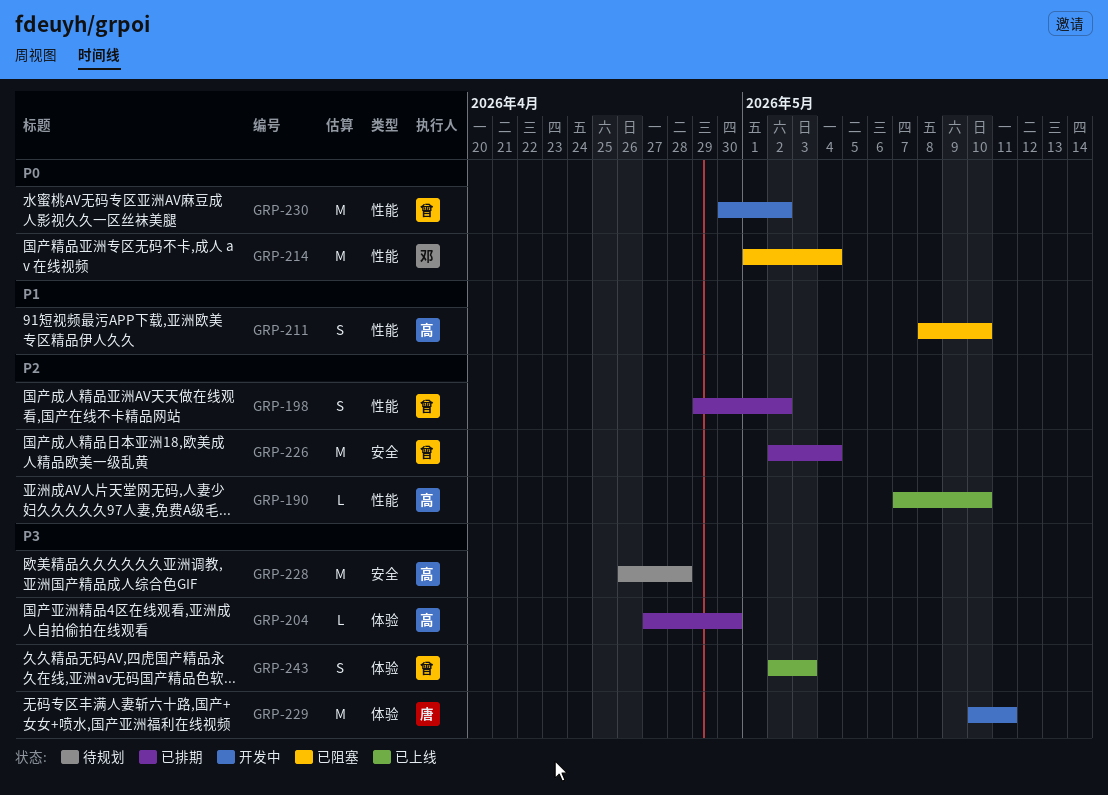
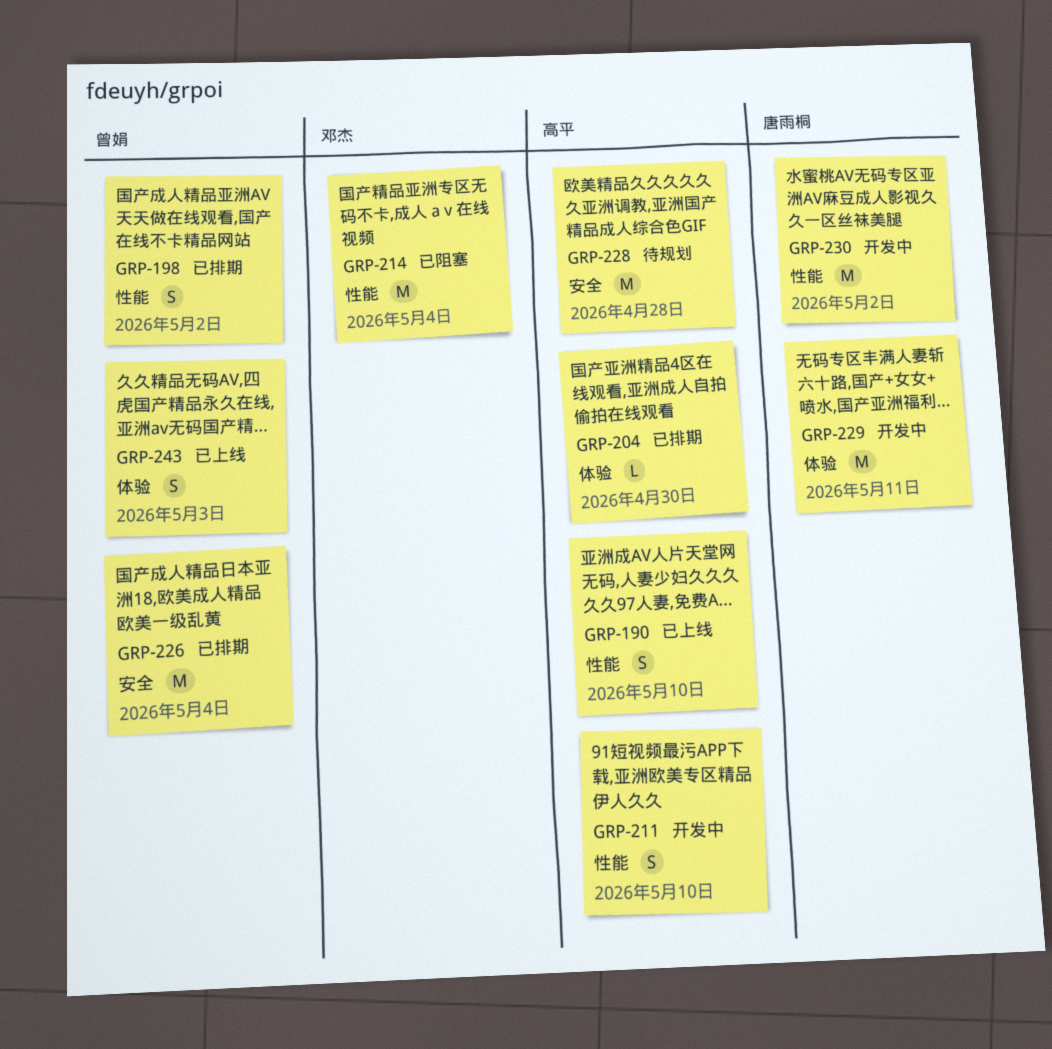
GRP-190, estimate: L -> S
GRP-211, status: 已阻塞 -> 开发中
GRP-230, owner: 曾娟 -> 唐雨桐

